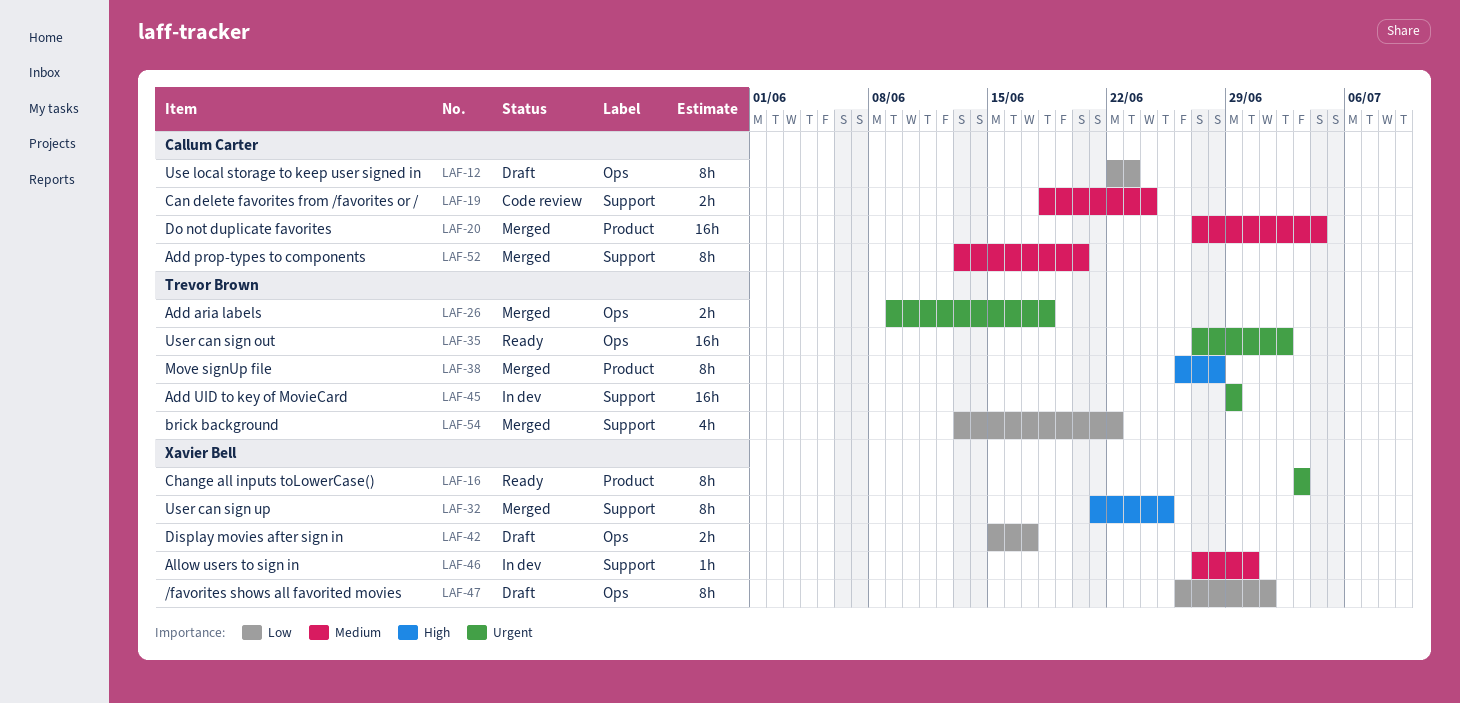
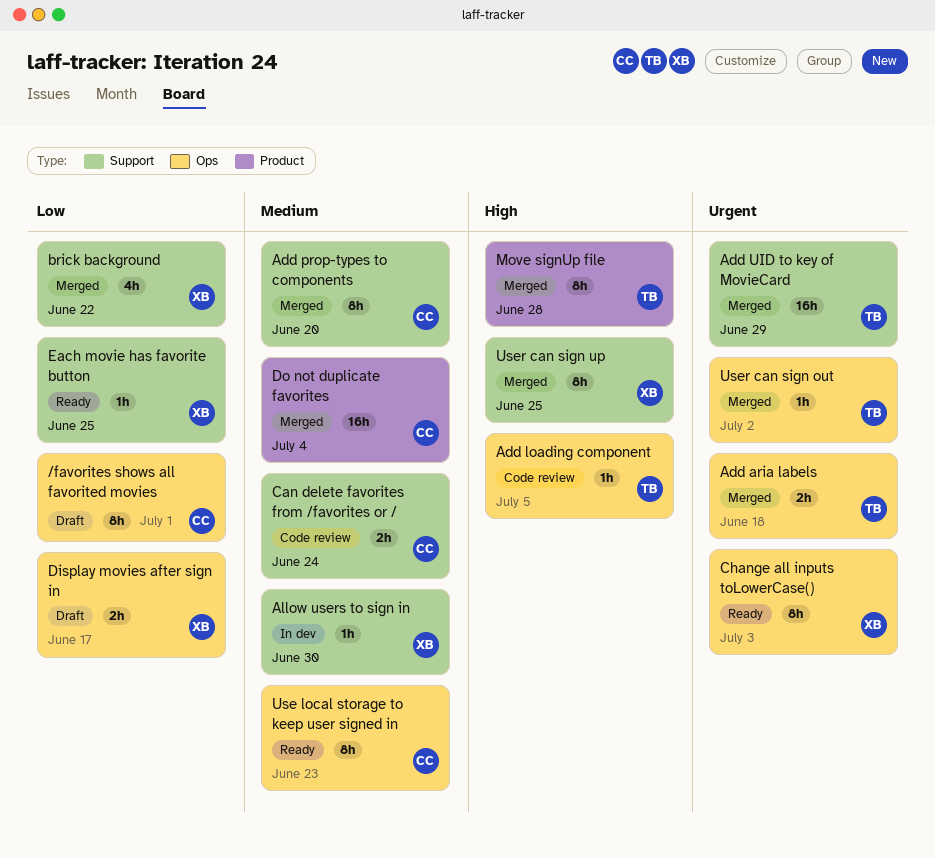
/favorites shows all favorited movies, owner: Xavier Bell -> Callum Carter
Add loading component: none -> present
Add UID to key of MovieCard, status: In dev -> Merged
brick background, owner: Trevor Brown -> Xavier Bell
Change all inputs toLowerCase(), label: Product -> Ops
Each movie has favorite button: none -> present
Use local storage to keep user signed in, status: Draft -> Ready
Use local storage to keep user signed in, priority: Low -> Medium
User can sign out, status: Ready -> Merged
User can sign out, estimate: 16h -> 1h

